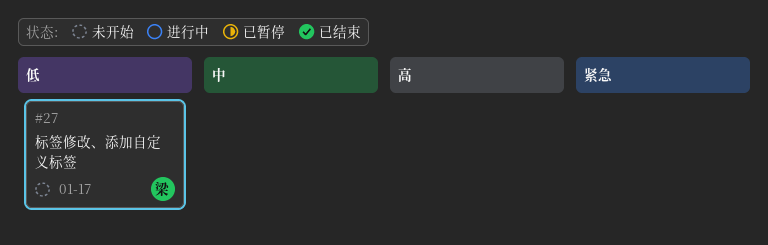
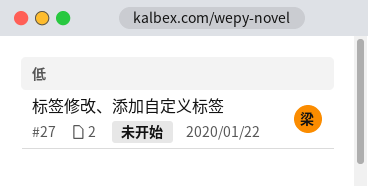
#27, due: Jan 17 -> Jan 22

